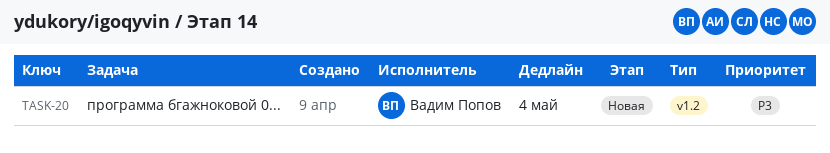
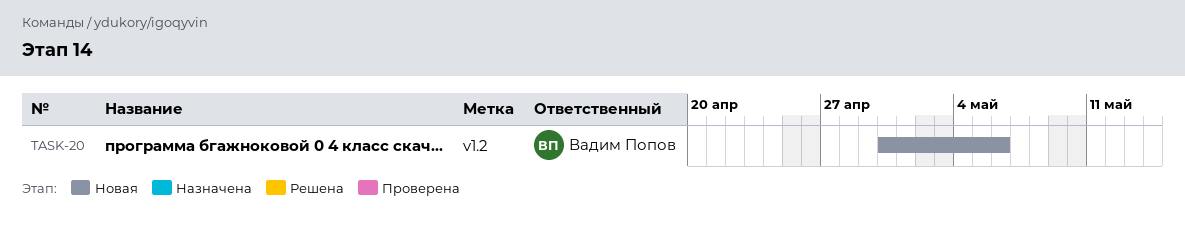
TASK-20, due: May 4 -> May 6

